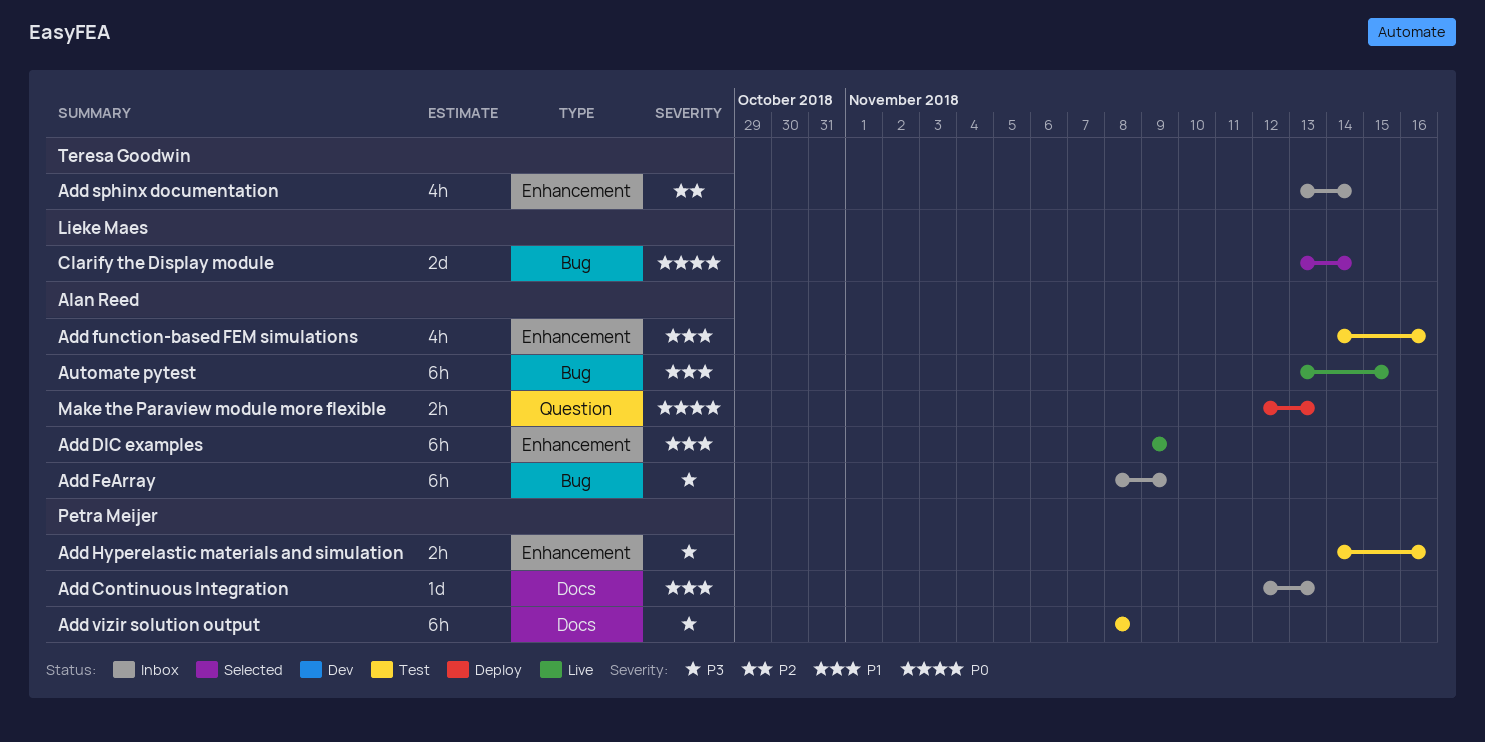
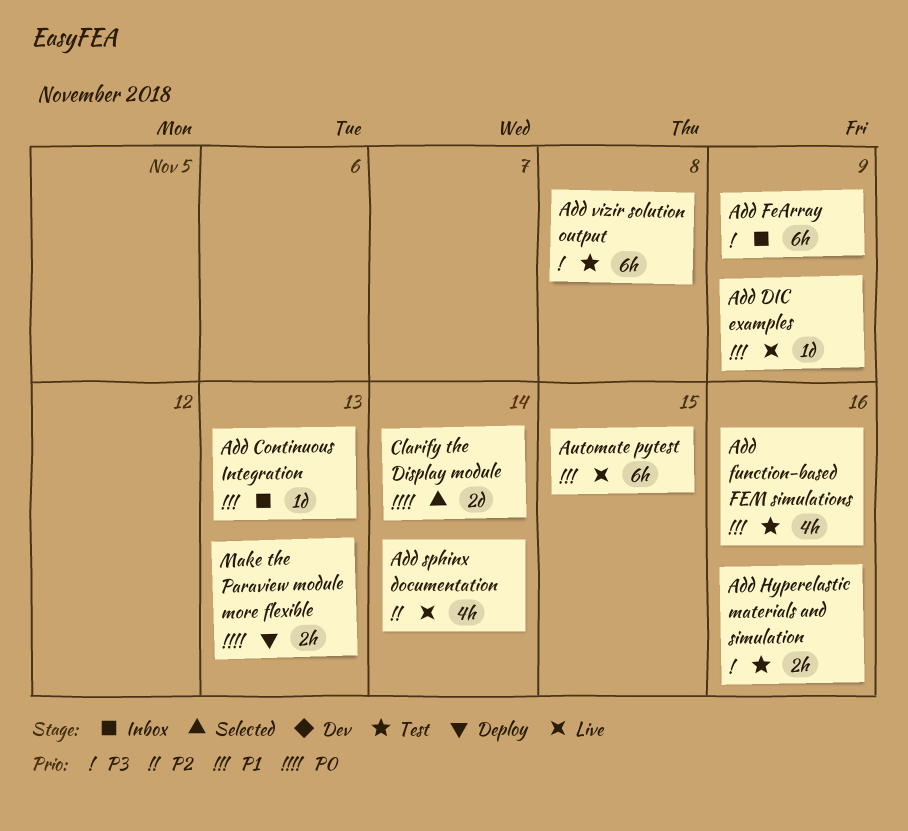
Add DIC examples, estimate: 6h -> 1d
Add sphinx documentation, status: Inbox -> Live

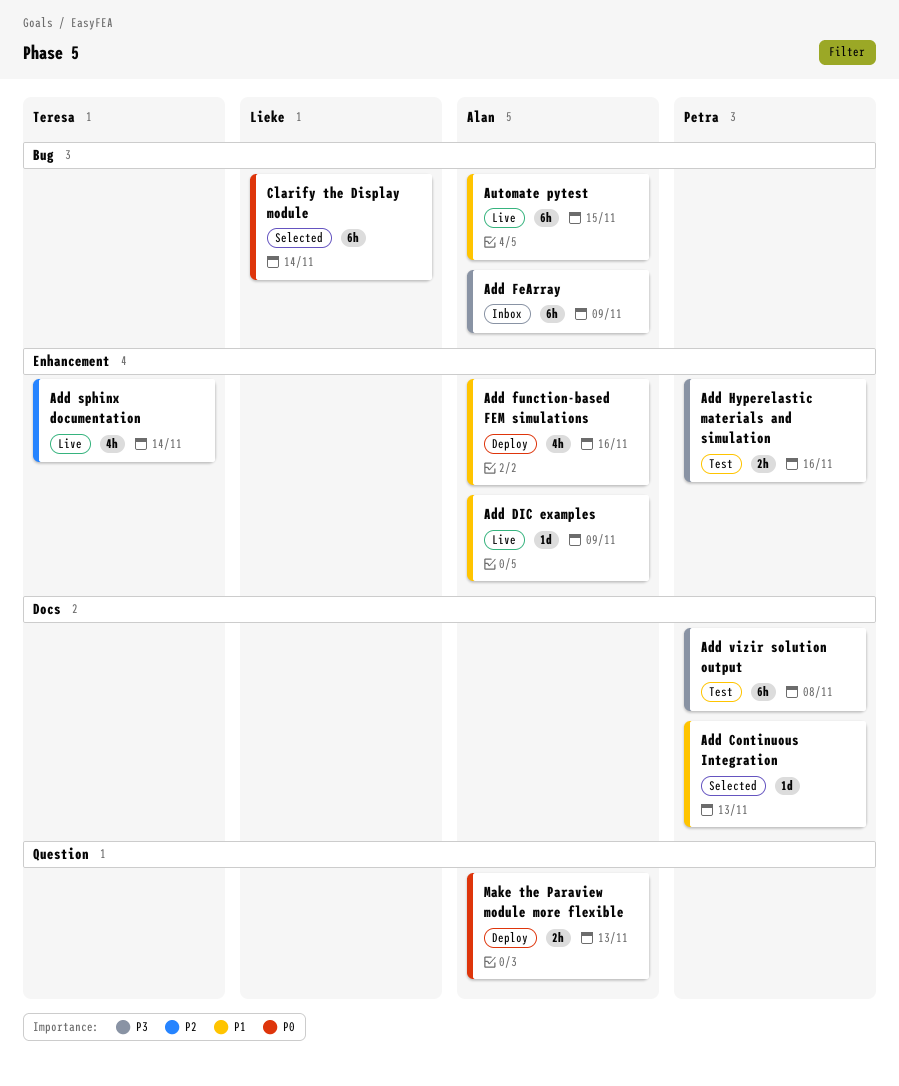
Add Continuous Integration, status: Inbox -> Selected
Add function-based FEM simulations, status: Test -> Deploy
Clarify the Display module, estimate: 2d -> 6h

